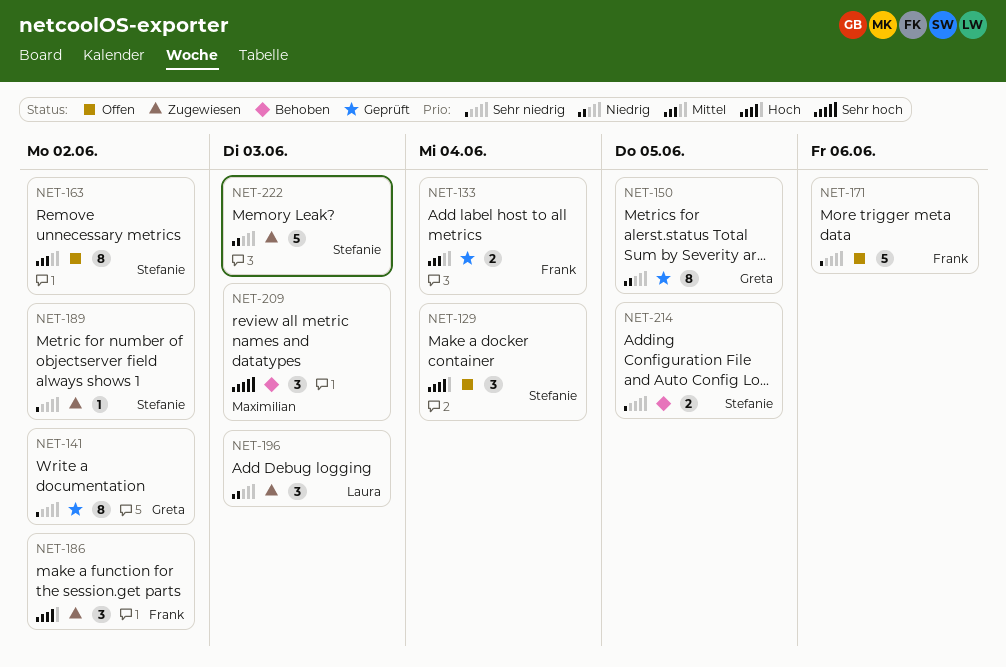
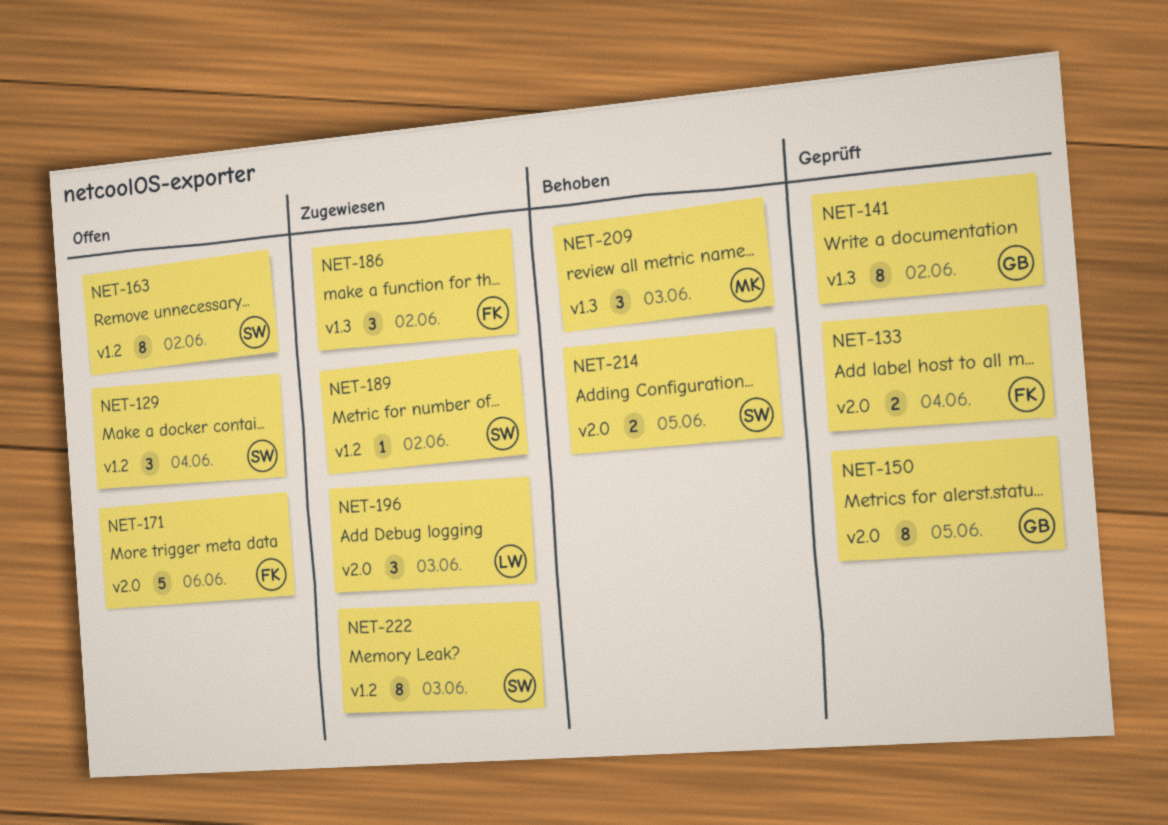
NET-222, estimate: 5 -> 8

